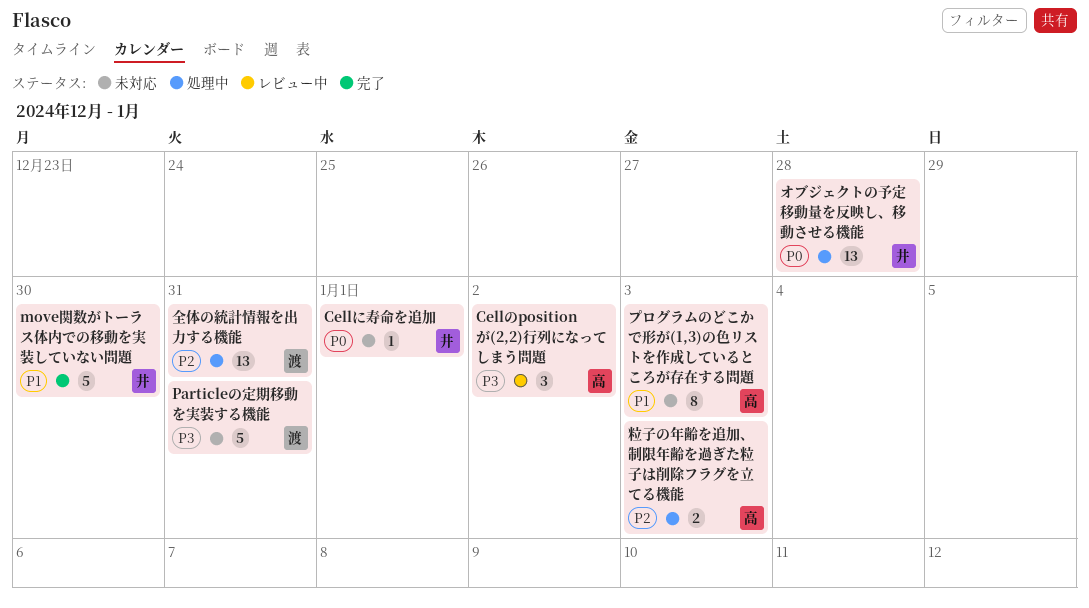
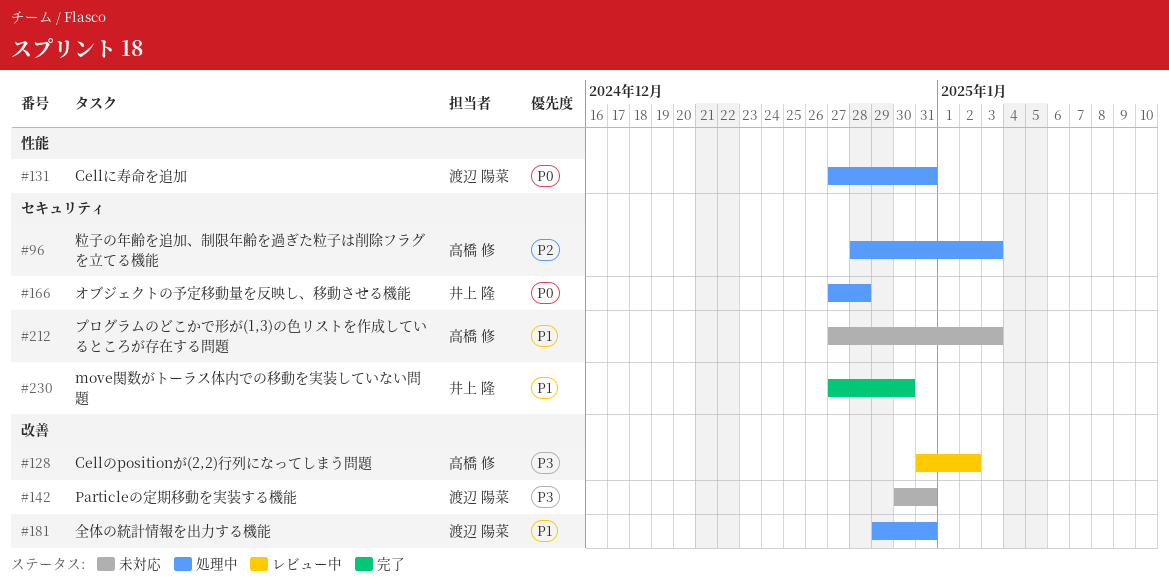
Cellに寿命を追加, status: 未対応 -> 処理中
Cellに寿命を追加, owner: 井上 隆 -> 渡辺 陽菜
Cellに寿命を追加, due: Jan 1 -> Dec 31
全体の統計情報を出力する機能, priority: P2 -> P1

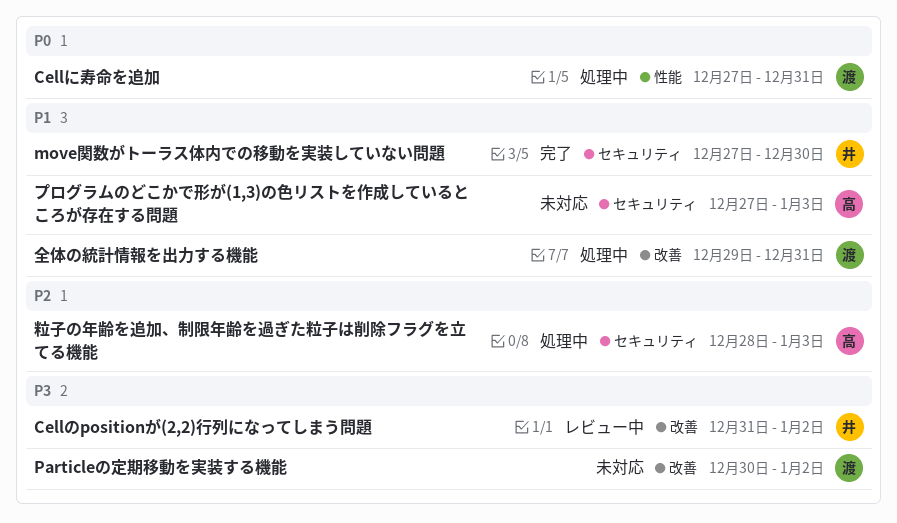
Cellのpositionが(2,2)行列になってしまう問題, owner: 高橋 修 -> 井上 隆
Particleの定期移動を実装する機能, due: Dec 31 -> Jan 2
オブジェクトの予定移動量を反映し、移動させる機能: present -> none

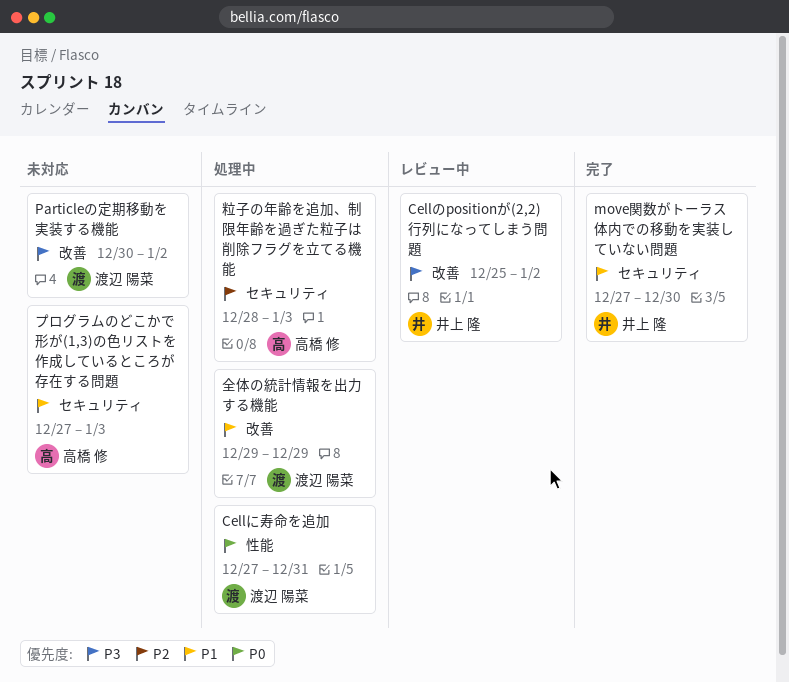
Cellのpositionが(2,2)行列になってしまう問題, start: Dec 31 -> Dec 25
全体の統計情報を出力する機能, due: Dec 31 -> Dec 29

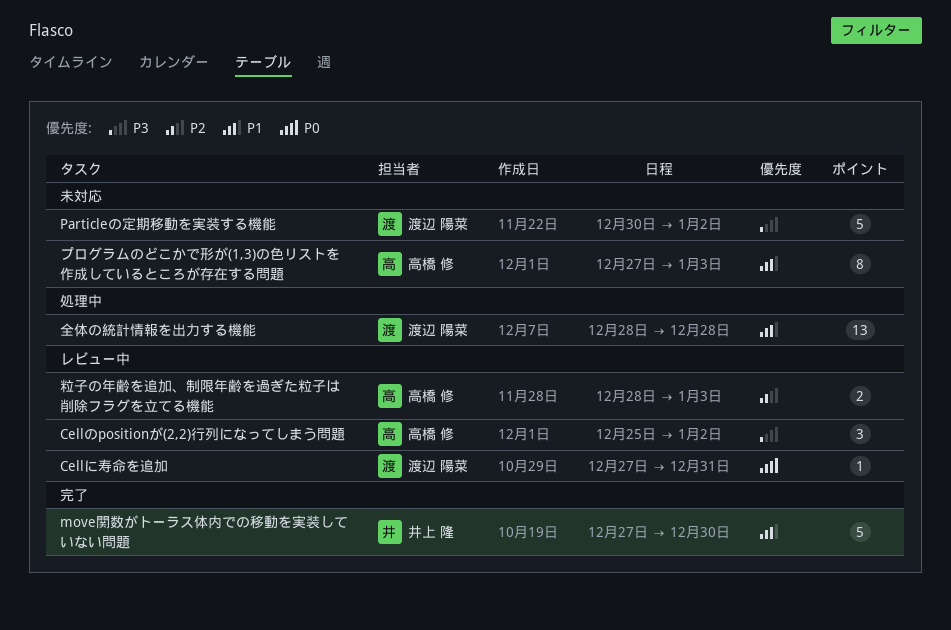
Cellに寿命を追加, status: 処理中 -> レビュー中
Cellのpositionが(2,2)行列になってしまう問題, owner: 井上 隆 -> 高橋 修
全体の統計情報を出力する機能, start: Dec 29 -> Dec 28
全体の統計情報を出力する機能, due: Dec 29 -> Dec 28
粒子の年齢を追加、制限年齢を過ぎた粒子は削除フラグを立てる機能, status: 処理中 -> レビュー中

